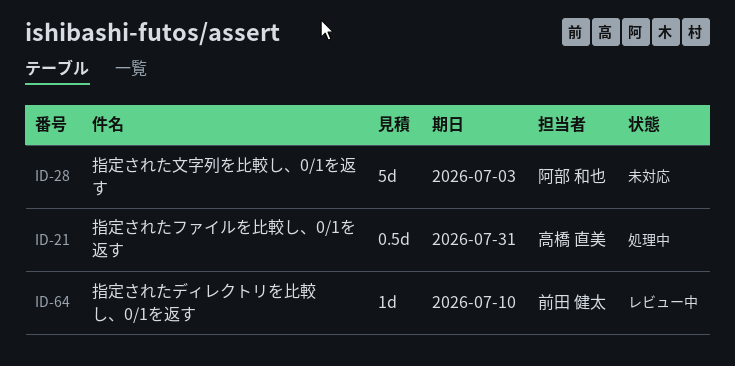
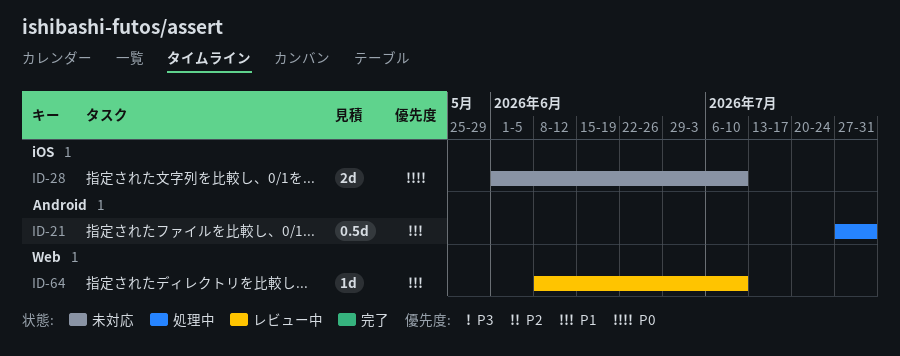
ID-28, estimate: 5d -> 2d
ID-28, due: Jul 3 -> Jul 10

